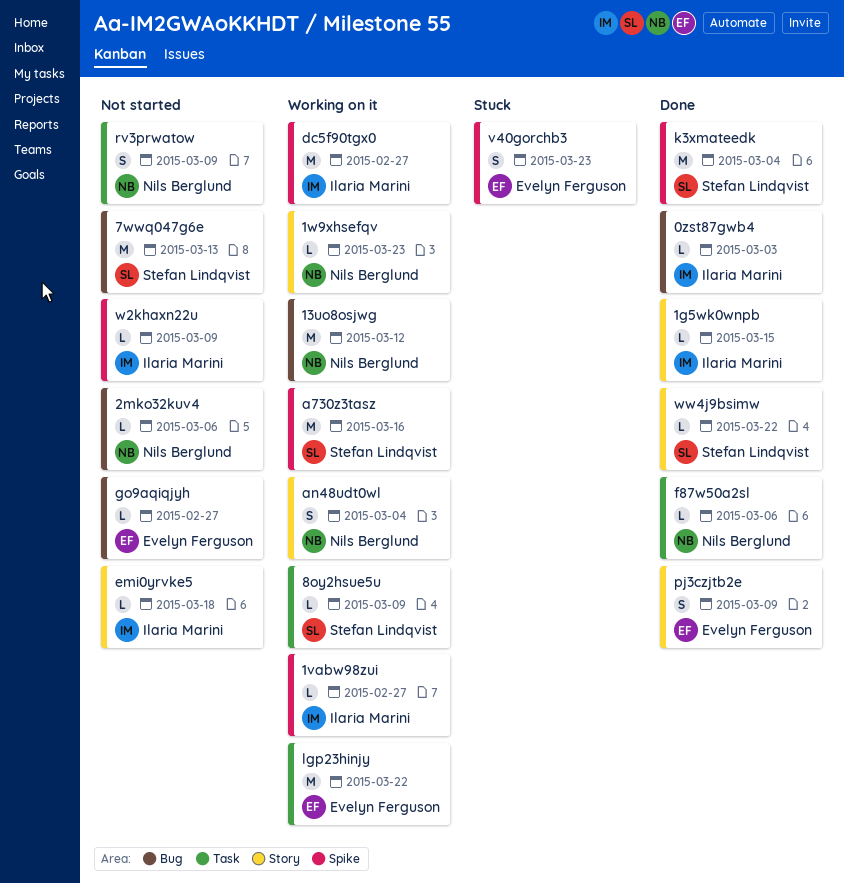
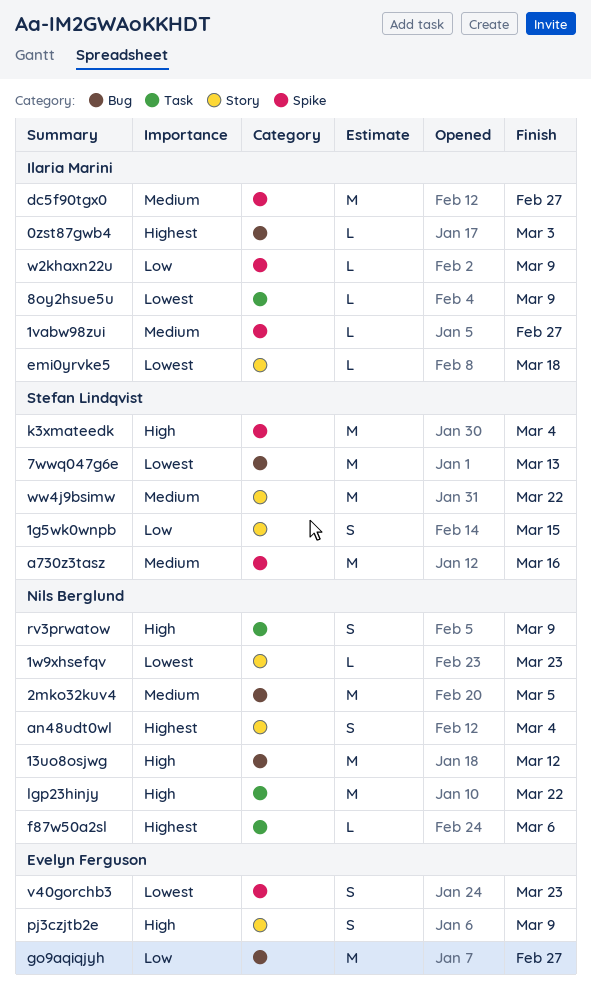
1g5wk0wnpb, owner: Ilaria Marini -> Stefan Lindqvist
1g5wk0wnpb, estimate: L -> S
2mko32kuv4, estimate: L -> M
2mko32kuv4, due: Mar 6 -> Mar 5
8oy2hsue5u, owner: Stefan Lindqvist -> Ilaria Marini
go9aqiqjyh, estimate: L -> M
lgp23hinjy, owner: Evelyn Ferguson -> Nils Berglund
ww4j9bsimw, estimate: L -> M

